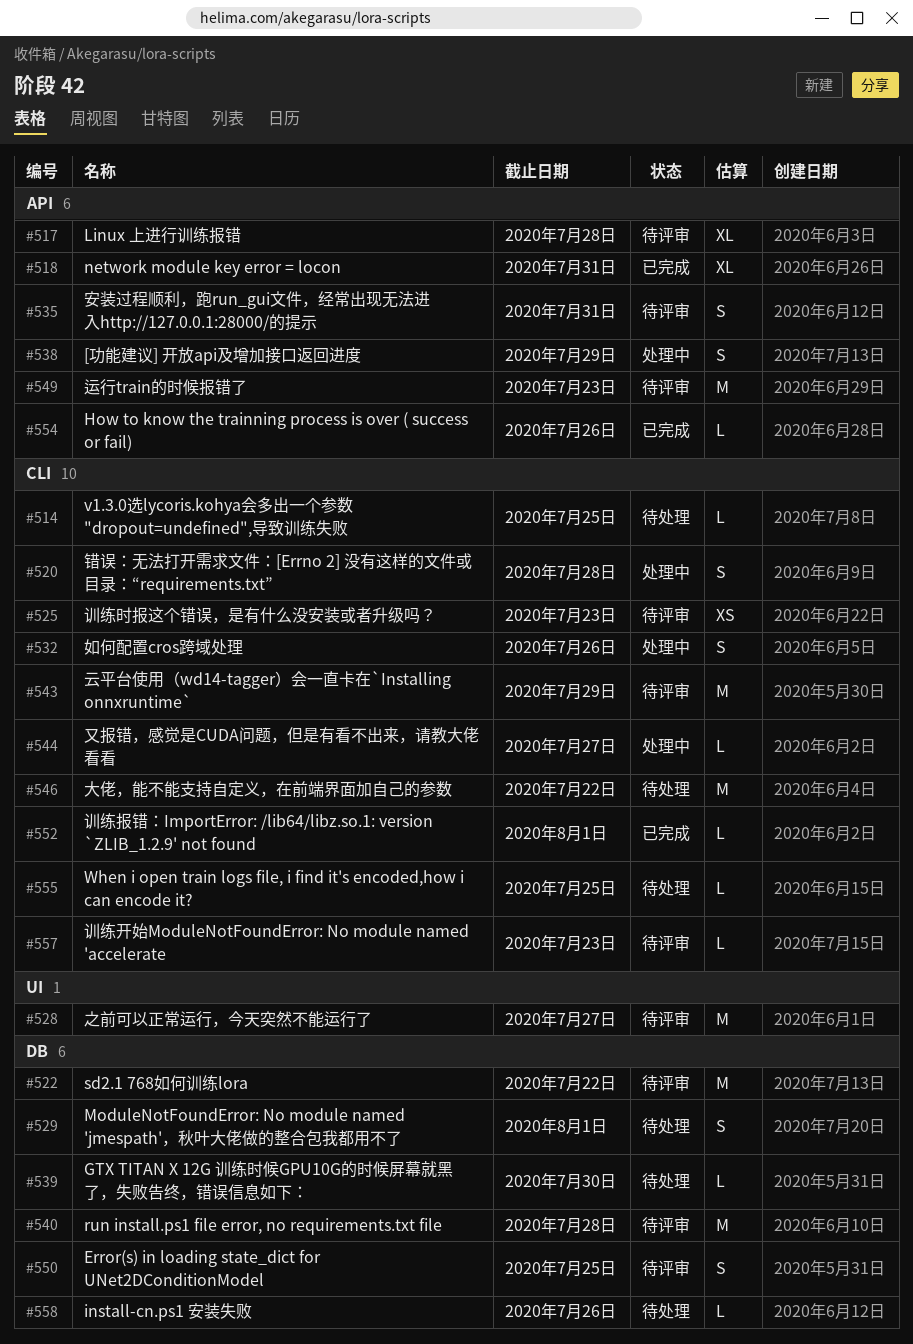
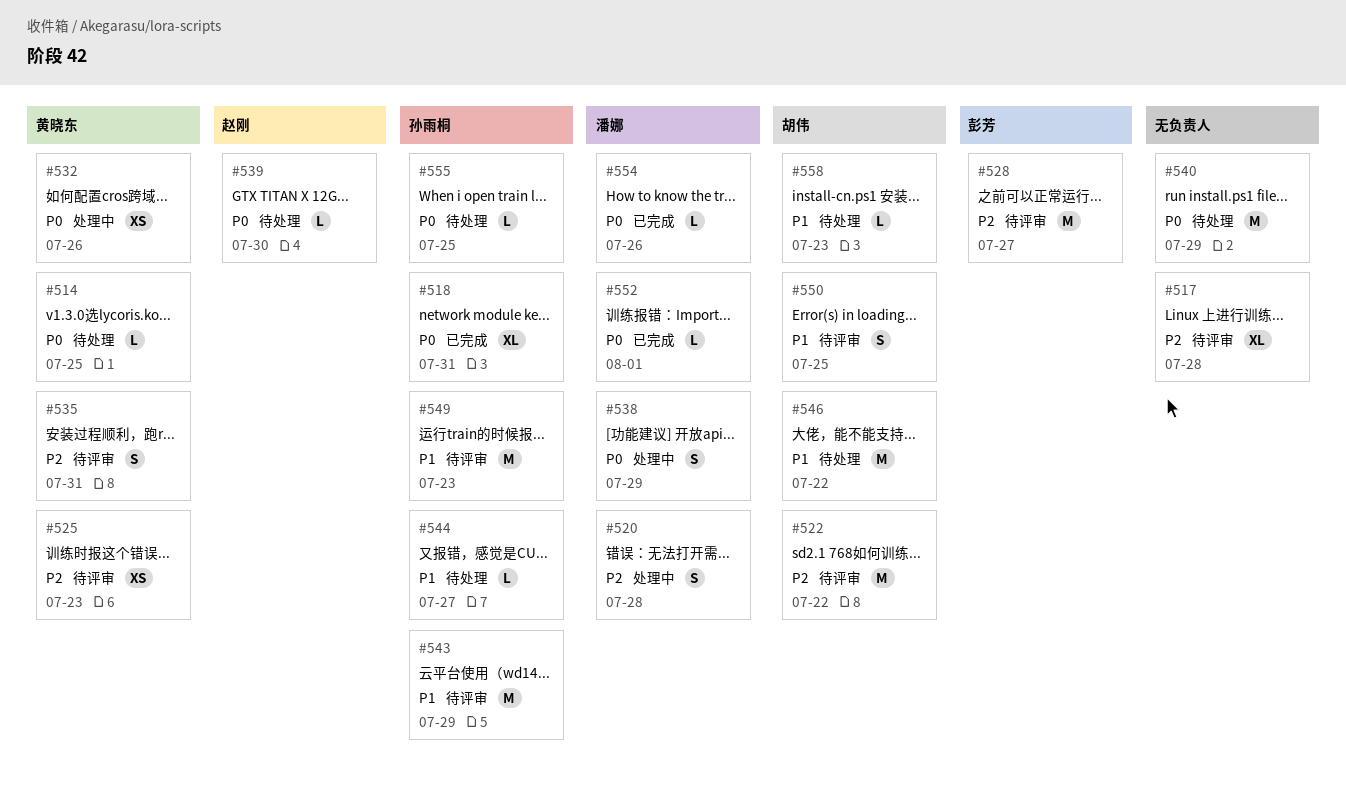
#529: present -> none
#532, estimate: S -> XS
#540, status: 待评审 -> 待处理
#540, due: Jul 28 -> Jul 29
#544, status: 处理中 -> 待处理
#557: present -> none
#558, due: Jul 26 -> Jul 23

